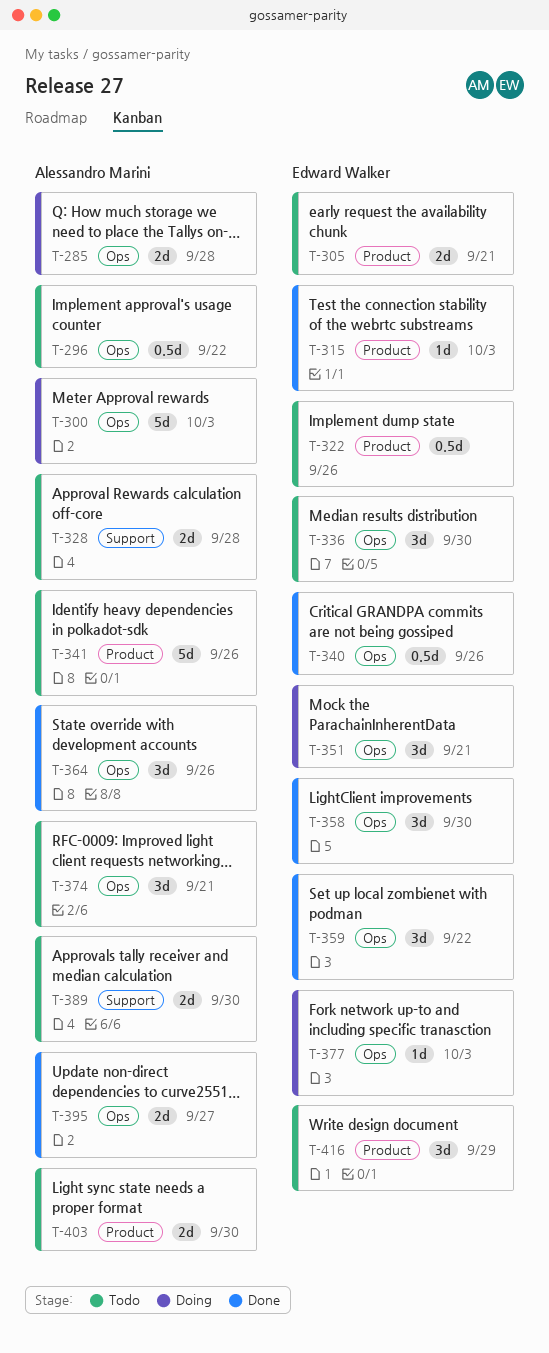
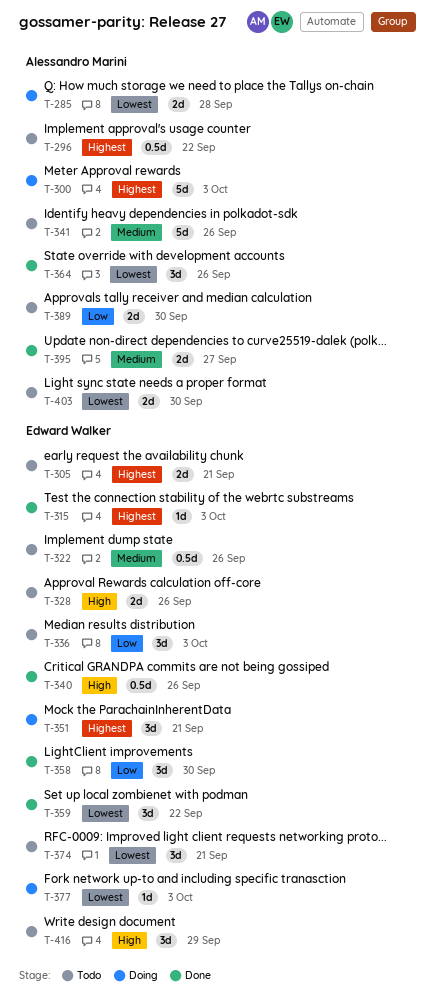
T-328, owner: Alessandro Marini -> Edward Walker
T-328, due: Sep 28 -> Sep 26
T-336, due: Sep 30 -> Oct 3
T-374, owner: Alessandro Marini -> Edward Walker

